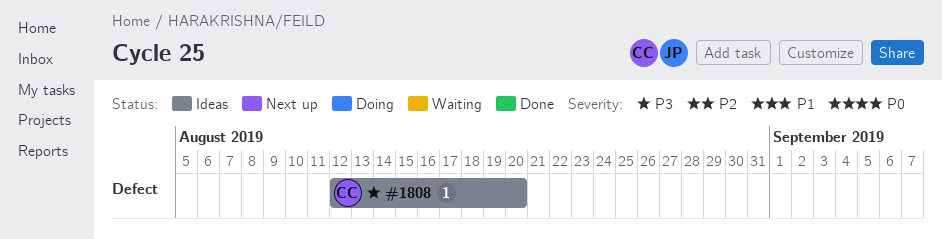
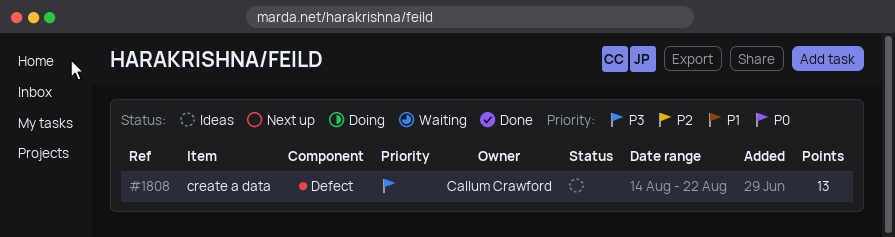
#1808, estimate: 1 -> 13
#1808, start: Aug 12 -> Aug 14
#1808, due: Aug 20 -> Aug 22

